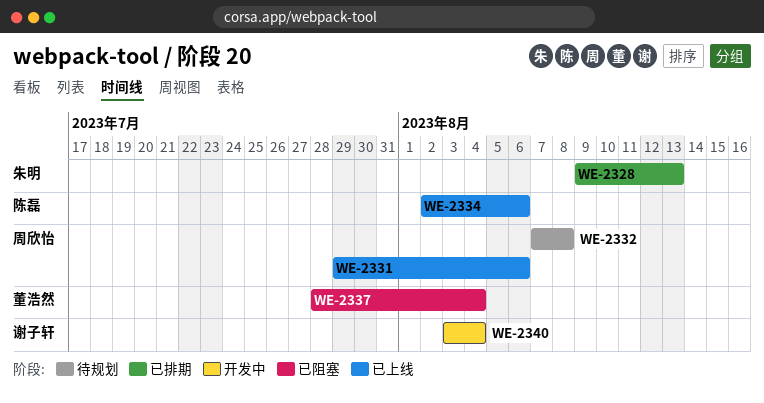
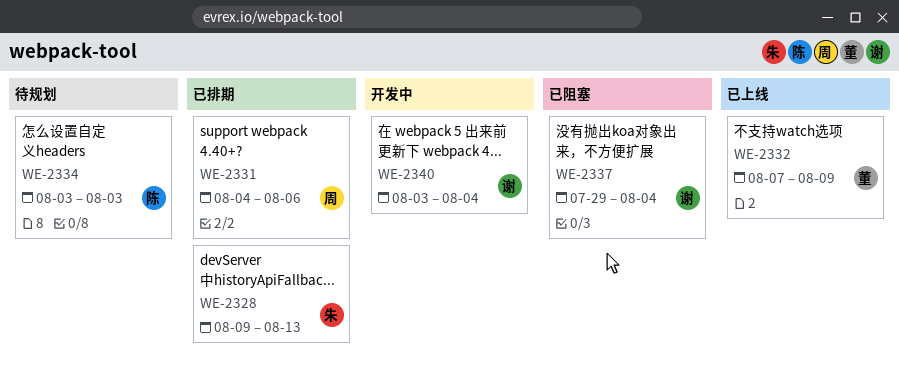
WE-2331, status: 已上线 -> 已排期
WE-2331, start: Jul 29 -> Aug 4
WE-2332, status: 待规划 -> 已上线
WE-2332, owner: 周欣怡 -> 董浩然
WE-2332, due: Aug 8 -> Aug 9
WE-2334, status: 已上线 -> 待规划
WE-2334, start: Aug 2 -> Aug 3
WE-2334, due: Aug 6 -> Aug 3
WE-2337, owner: 董浩然 -> 谢子轩
WE-2337, start: Jul 28 -> Jul 29

